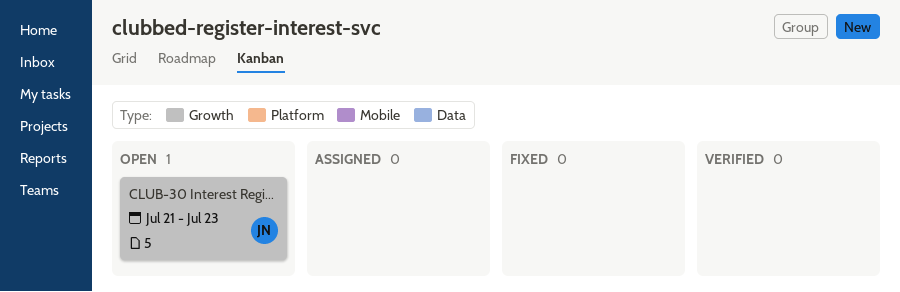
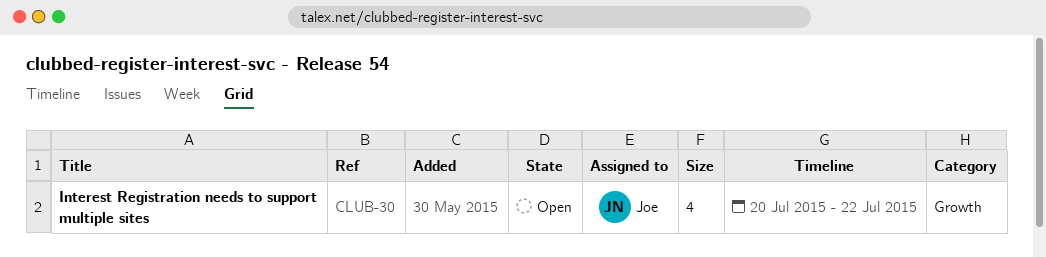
CLUB-30, start: Jul 21 -> Jul 20
CLUB-30, due: Jul 23 -> Jul 22

